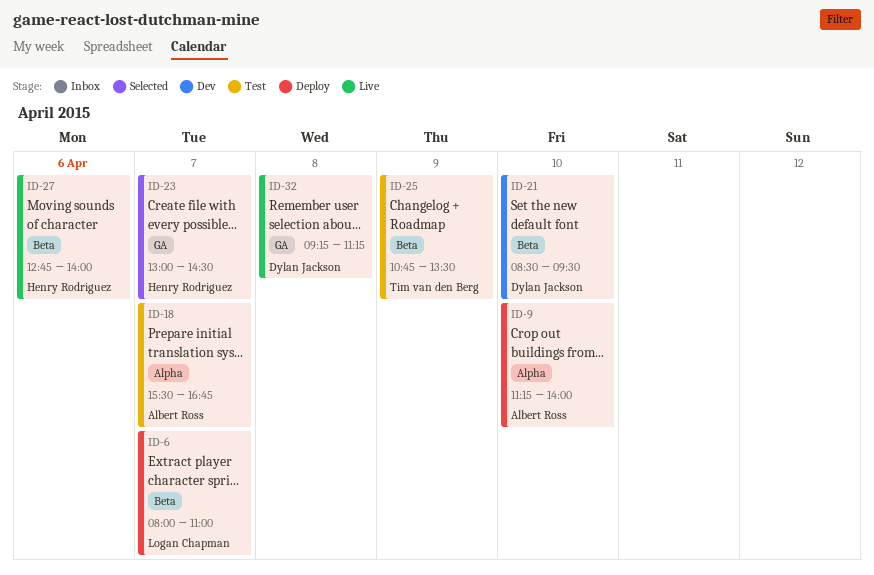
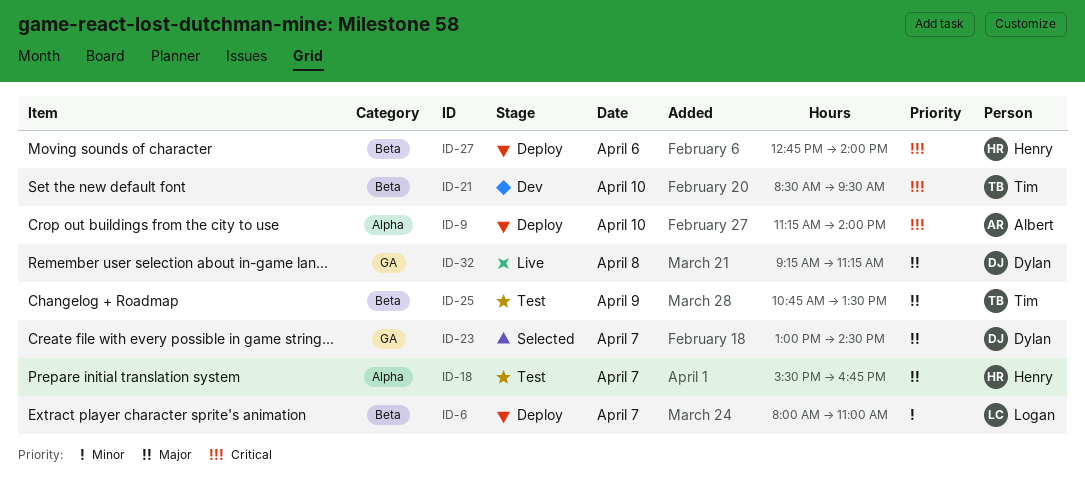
ID-18, owner: Albert Ross -> Henry Rodriguez
ID-21, owner: Dylan Jackson -> Tim van den Berg
ID-23, owner: Henry Rodriguez -> Dylan Jackson
ID-27, status: Live -> Deploy

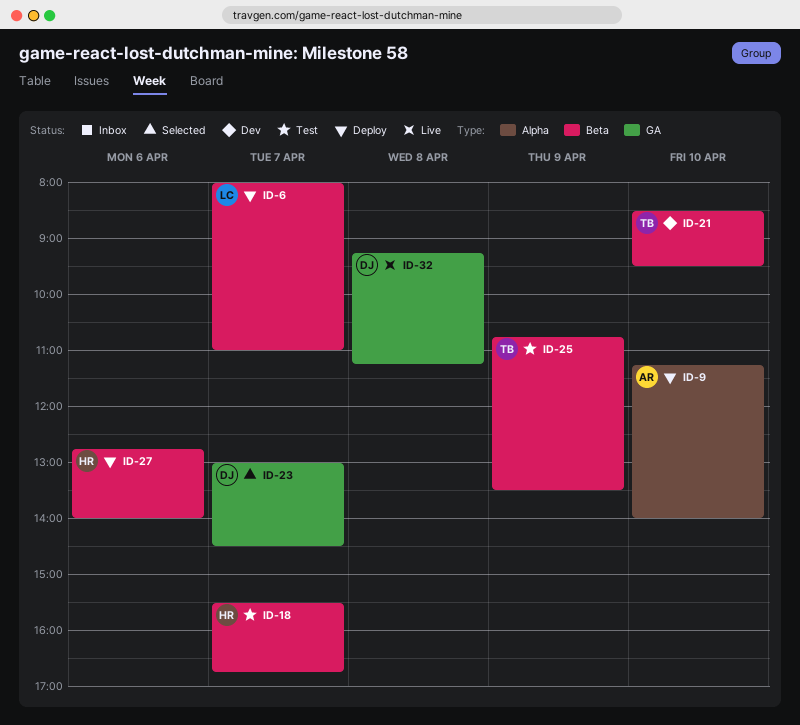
ID-18, label: Alpha -> Beta

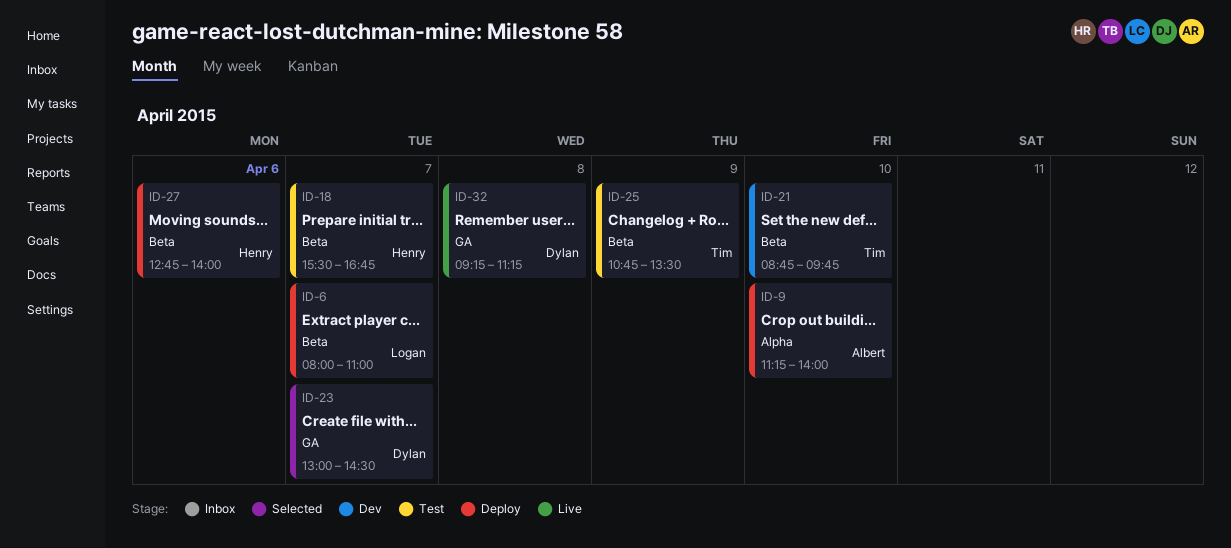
ID-21, begins: 08:30 -> 08:45
ID-21, ends: 09:30 -> 09:45

